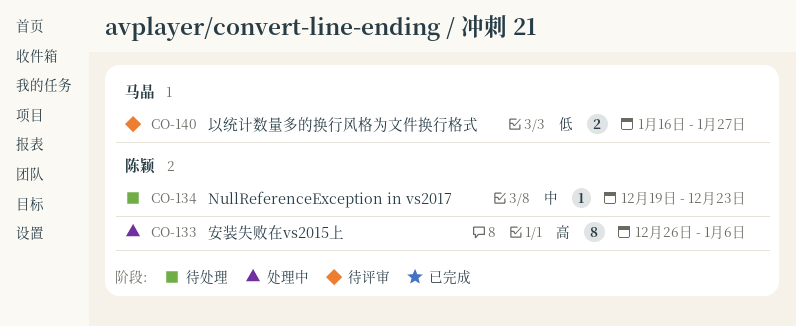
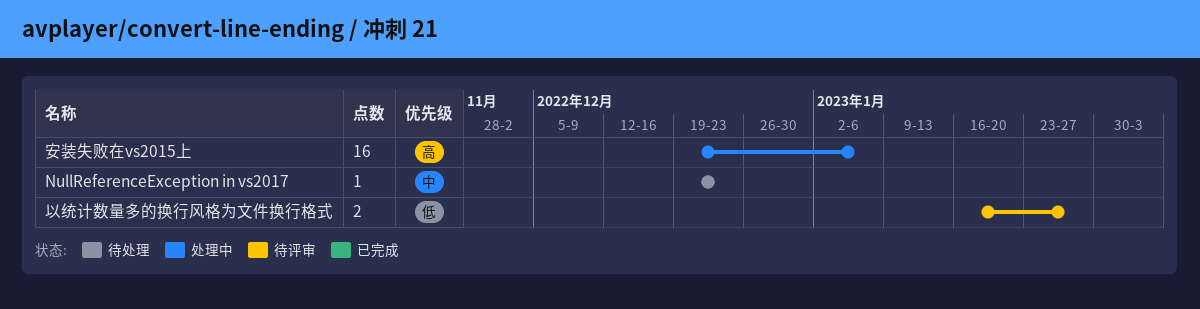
安装失败在vs2015上, estimate: 8 -> 16
安装失败在vs2015上, start: Dec 26 -> Dec 19

